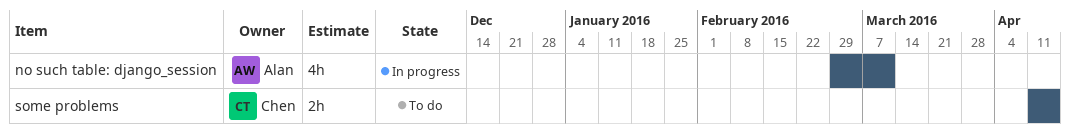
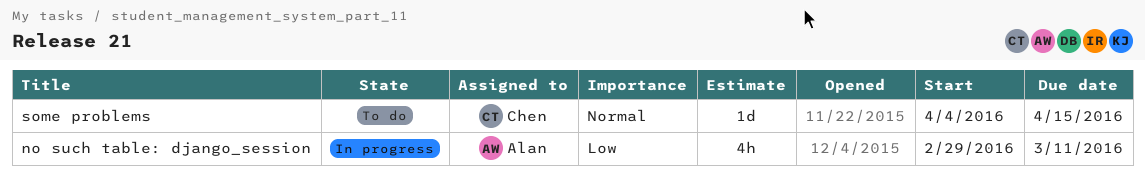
some problems, estimate: 2h -> 1d
some problems, start: Apr 11 -> Apr 4

